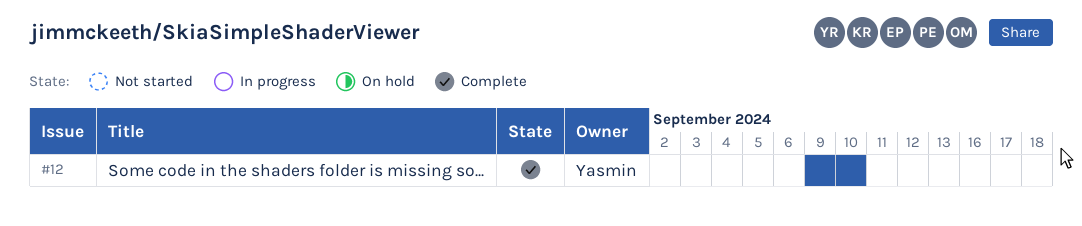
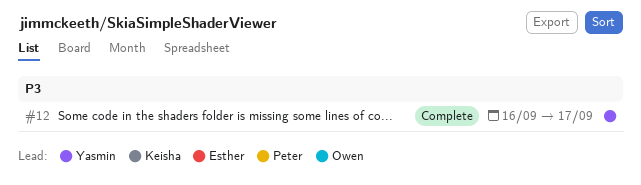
#12, start: Sep 9 -> Sep 16
#12, due: Sep 10 -> Sep 17

